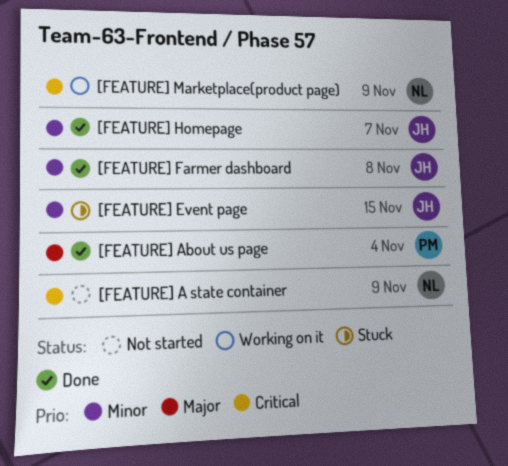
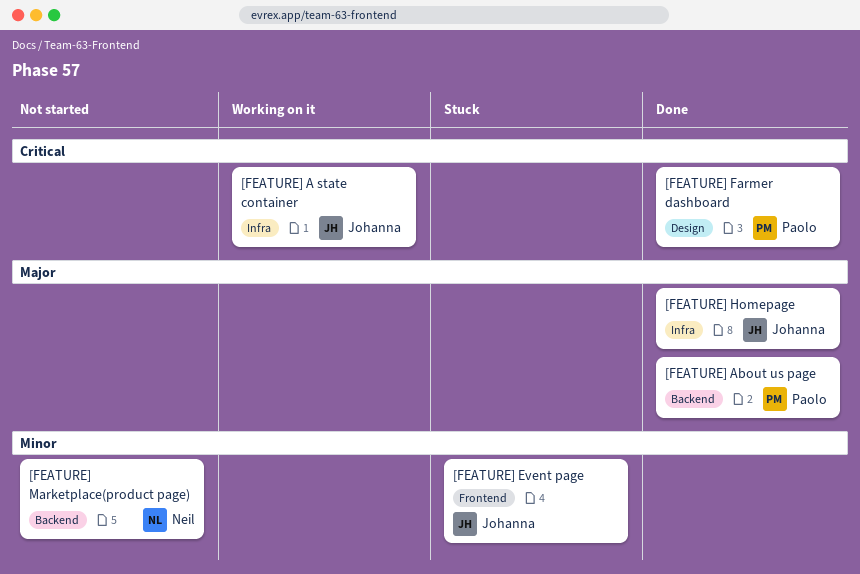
[FEATURE] A state container, status: Not started -> Working on it
[FEATURE] A state container, owner: Neil -> Johanna
[FEATURE] Farmer dashboard, owner: Johanna -> Paolo
[FEATURE] Farmer dashboard, priority: Minor -> Critical
[FEATURE] Homepage, priority: Minor -> Major
[FEATURE] Marketplace(product page), status: Working on it -> Not started
[FEATURE] Marketplace(product page), priority: Critical -> Minor

